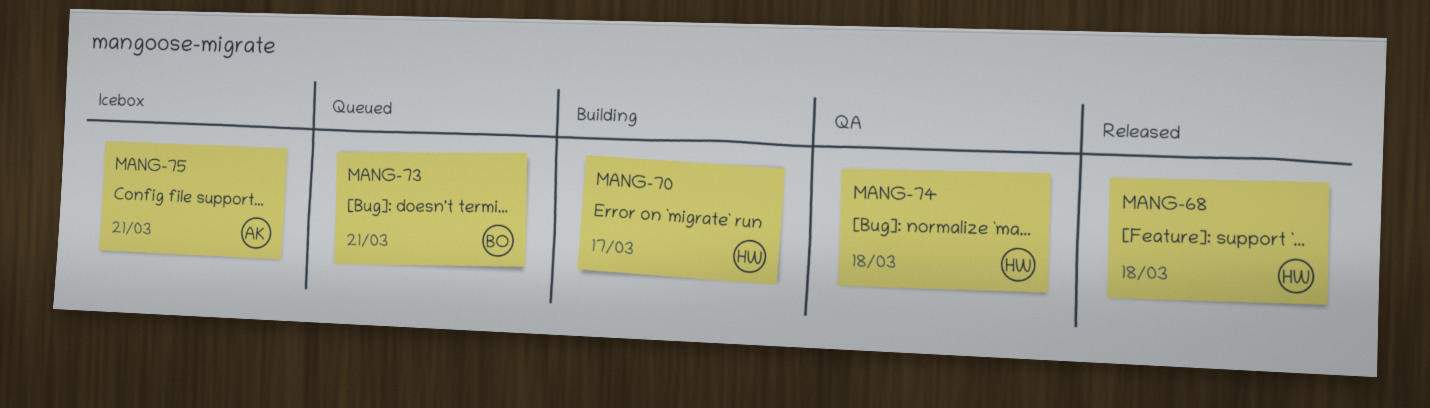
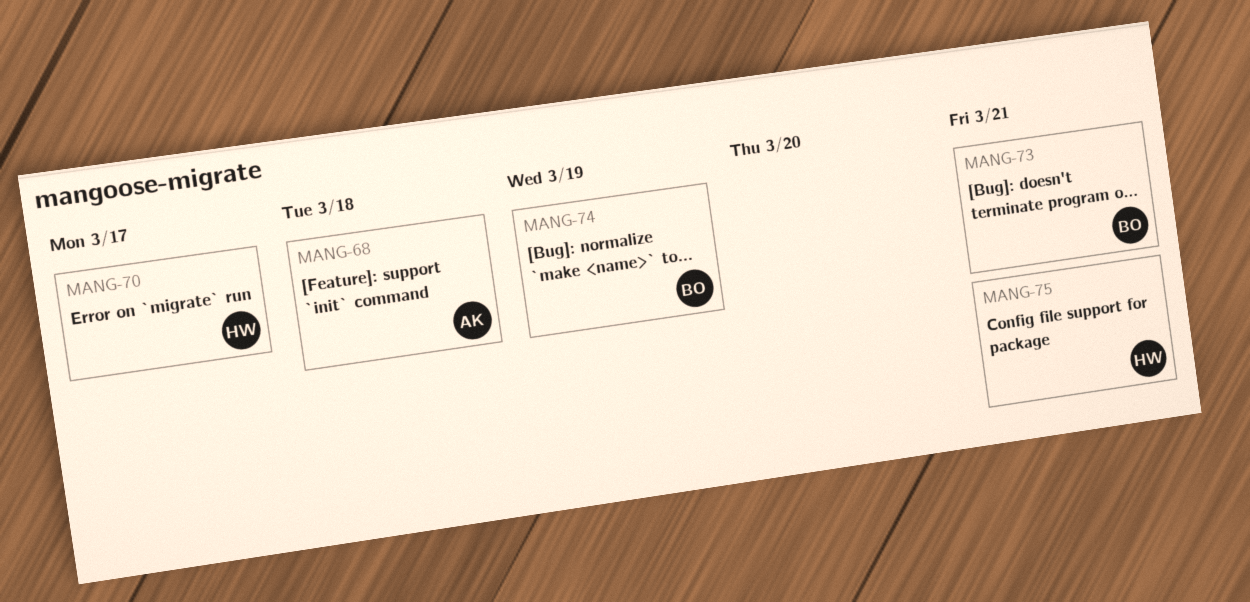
MANG-68, owner: HW -> AK
MANG-74, owner: HW -> BO
MANG-74, due: Mar 18 -> Mar 19
MANG-75, owner: AK -> HW

